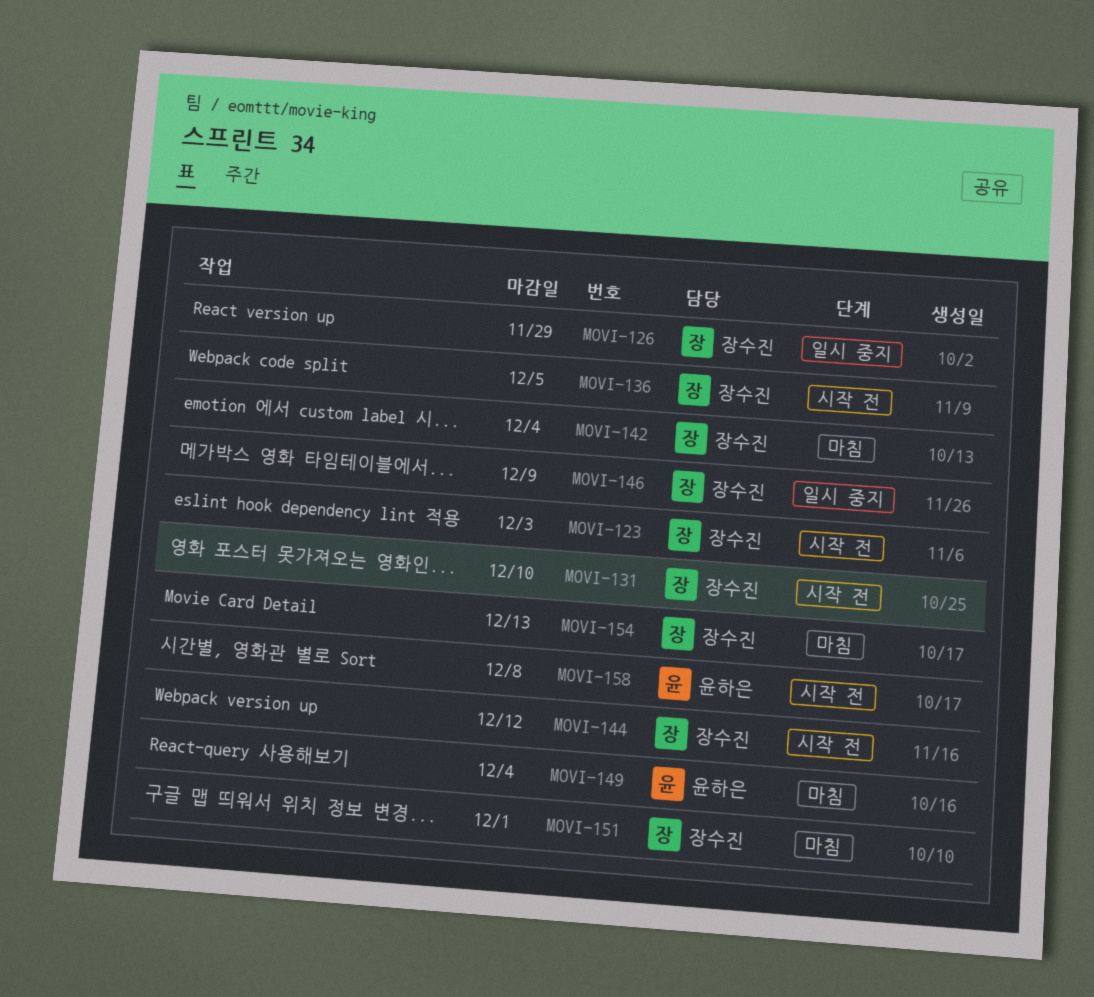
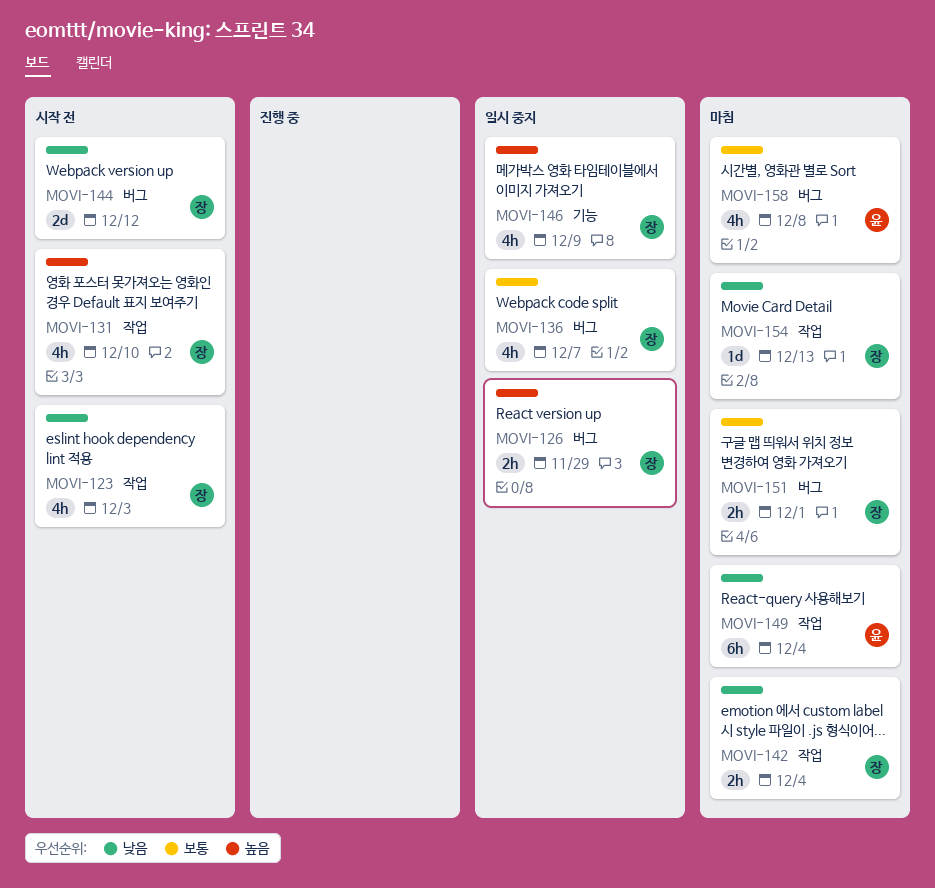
MOVI-136, status: 시작 전 -> 일시 중지
MOVI-136, due: Dec 5 -> Dec 7
MOVI-158, status: 시작 전 -> 마침

